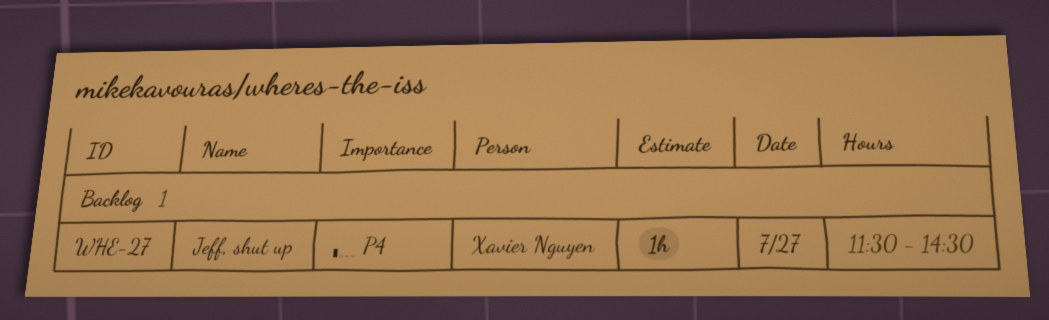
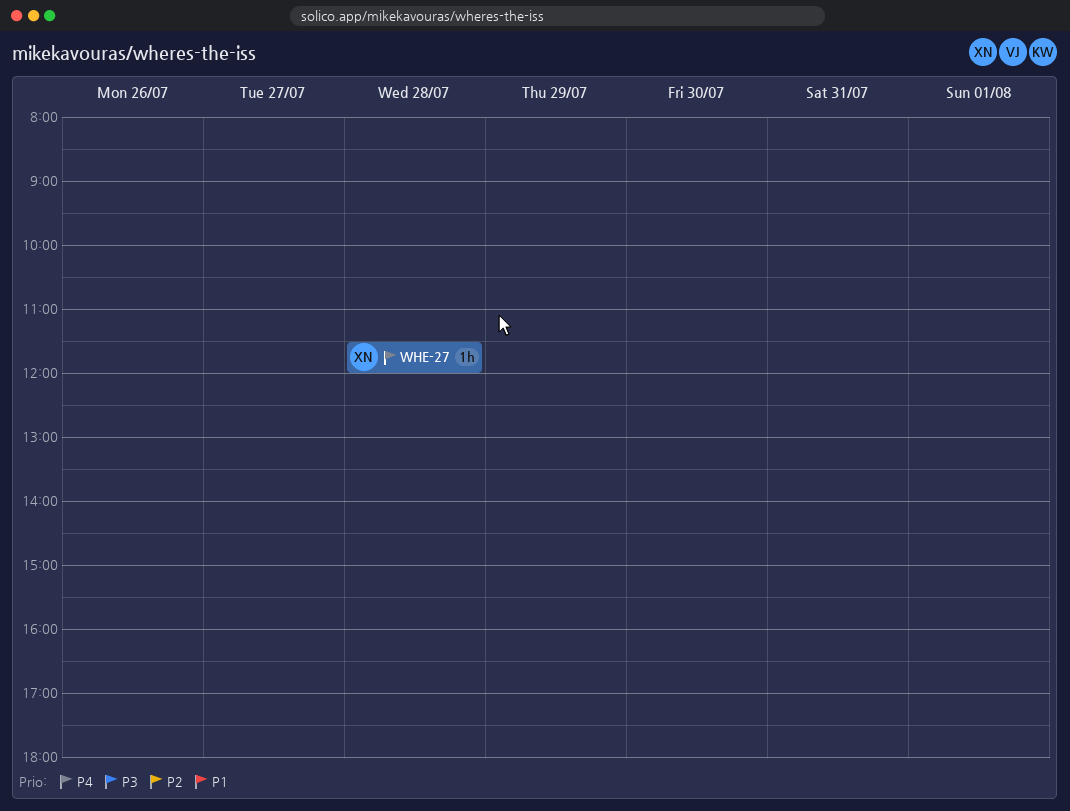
WHE-27, day: Jul 27 -> Jul 28
WHE-27, ends: 14:30 -> 12:00

